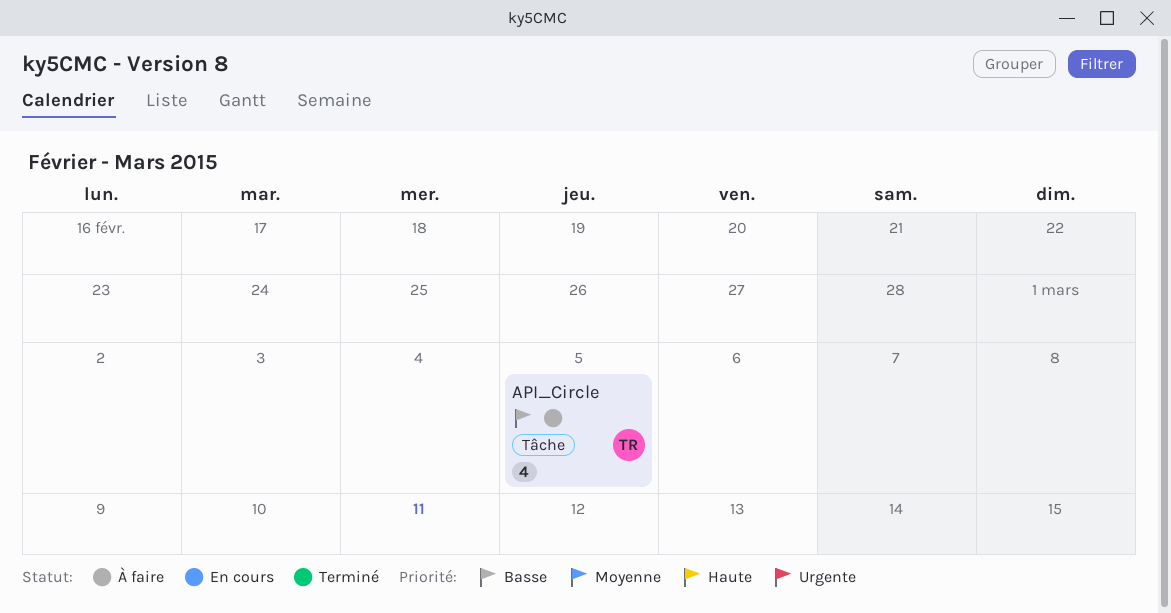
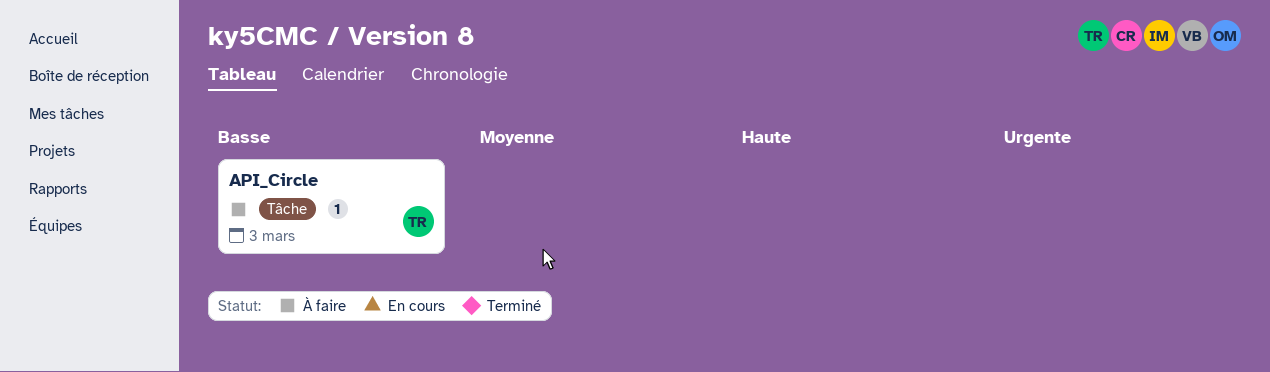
API_Circle, estimate: 4 -> 1
API_Circle, due: Mar 5 -> Mar 3

